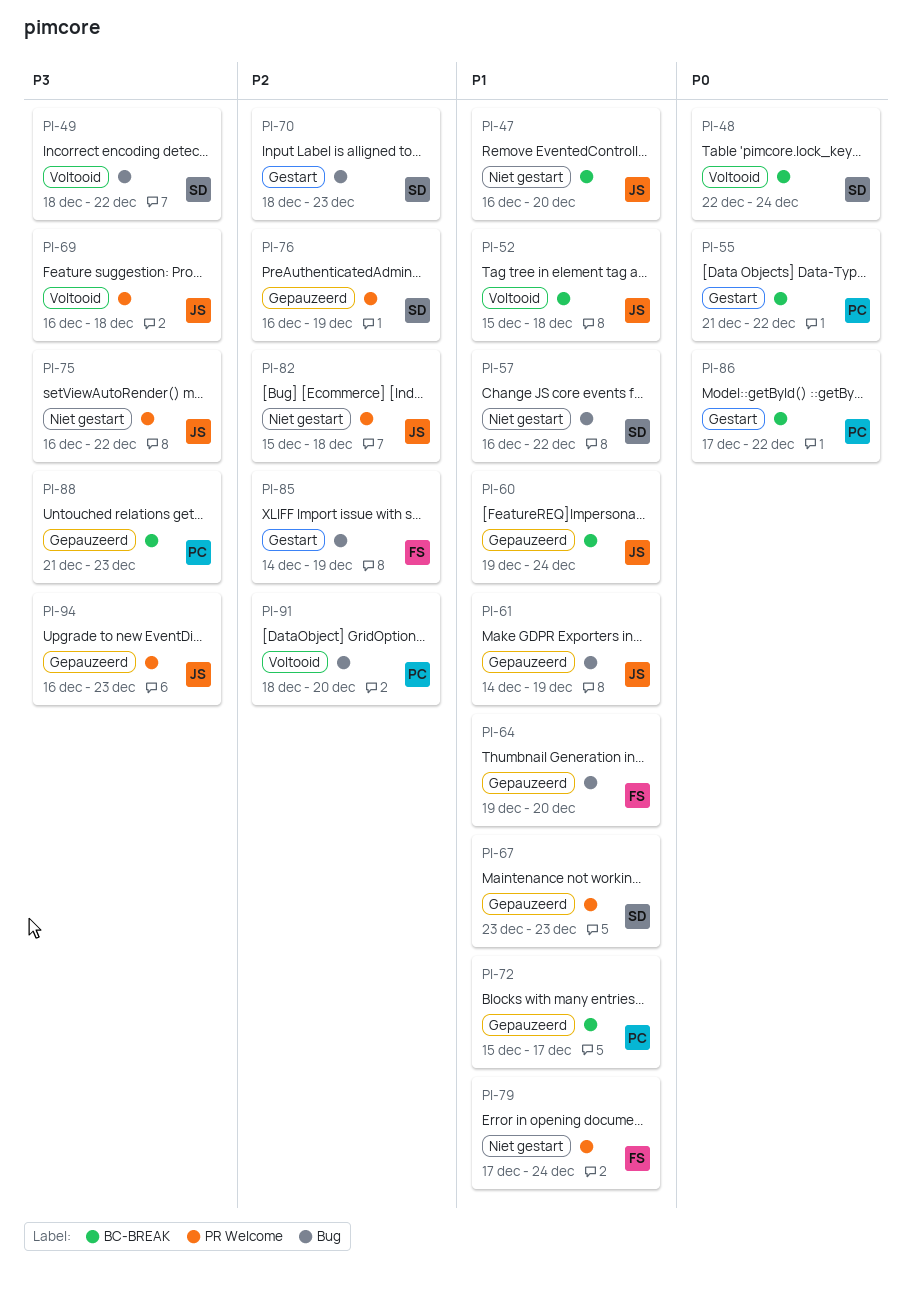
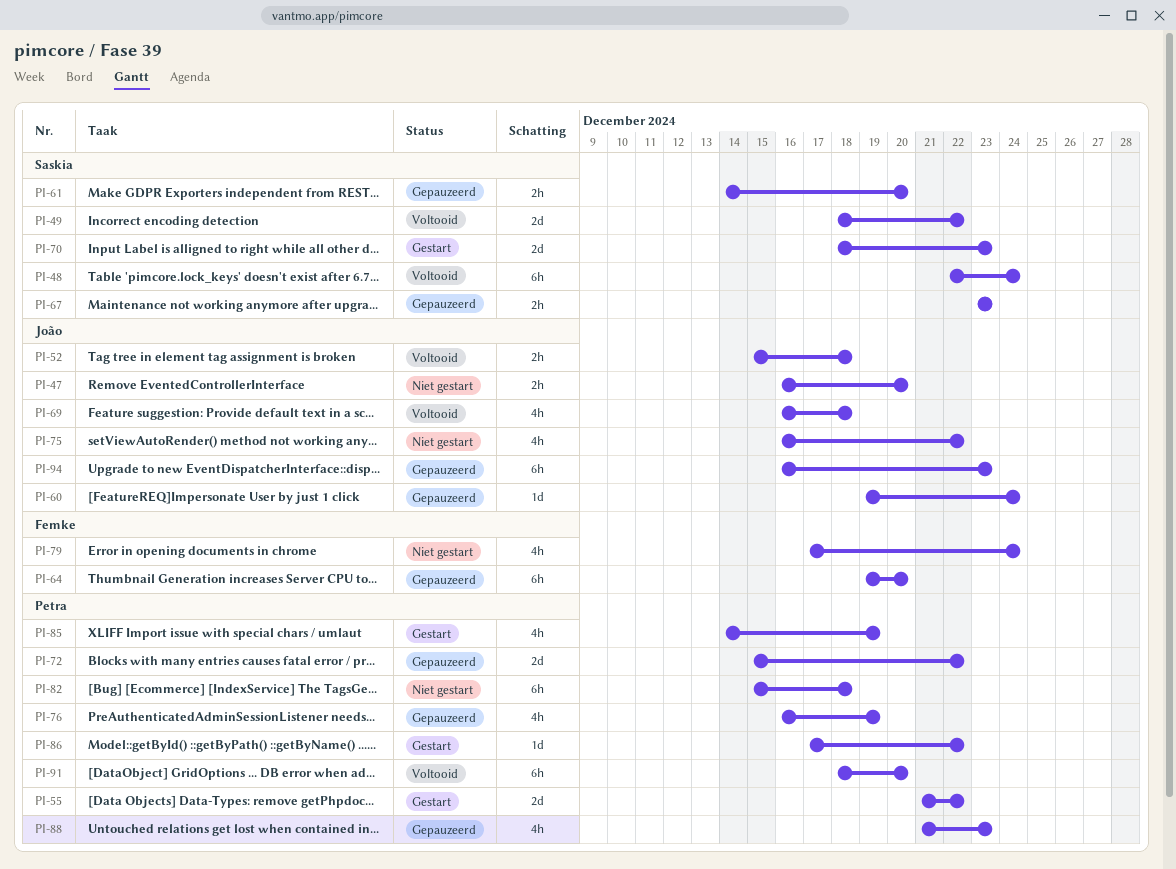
PI-57: present -> none
PI-61, owner: João -> Saskia
PI-61, due: Dec 19 -> Dec 20
PI-72, due: Dec 17 -> Dec 22
PI-76, owner: Saskia -> Petra
PI-82, owner: João -> Petra
PI-85, owner: Femke -> Petra

